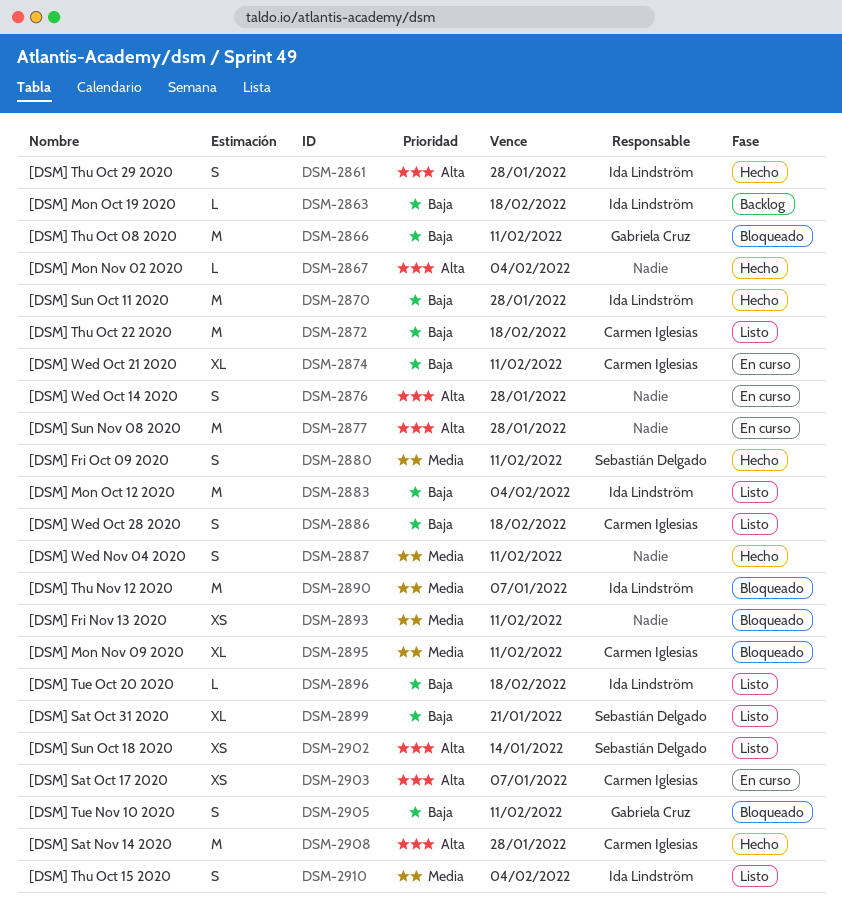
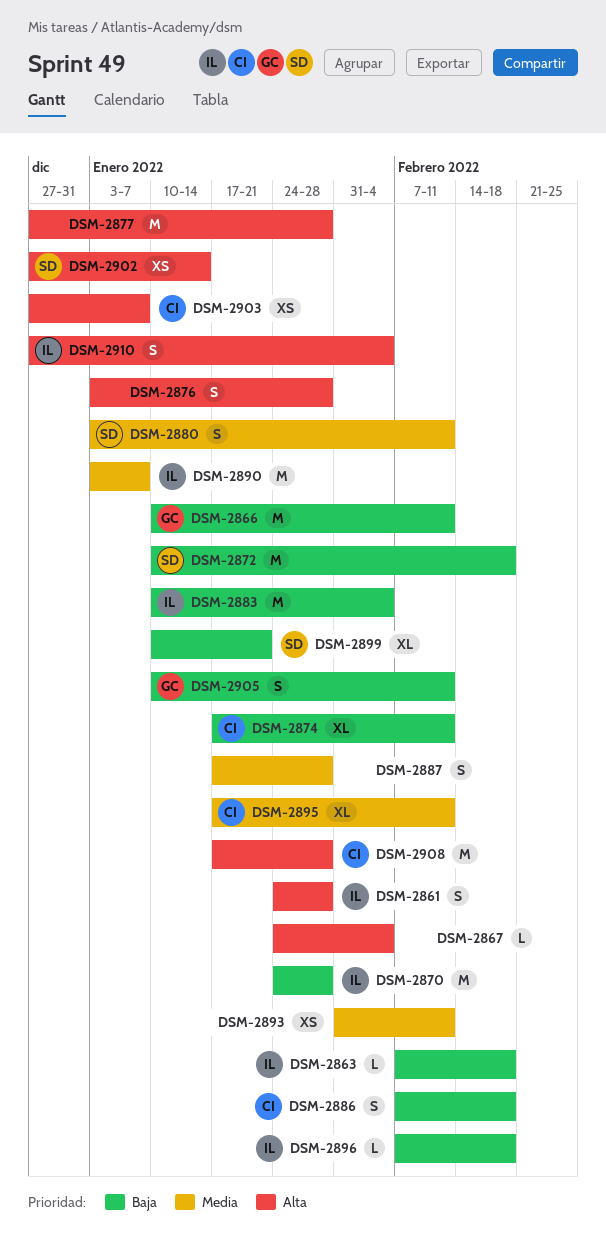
DSM-2872, owner: Carmen Iglesias -> Sebastián Delgado
DSM-2887, due: Feb 11 -> Jan 28
DSM-2910, priority: Media -> Alta

